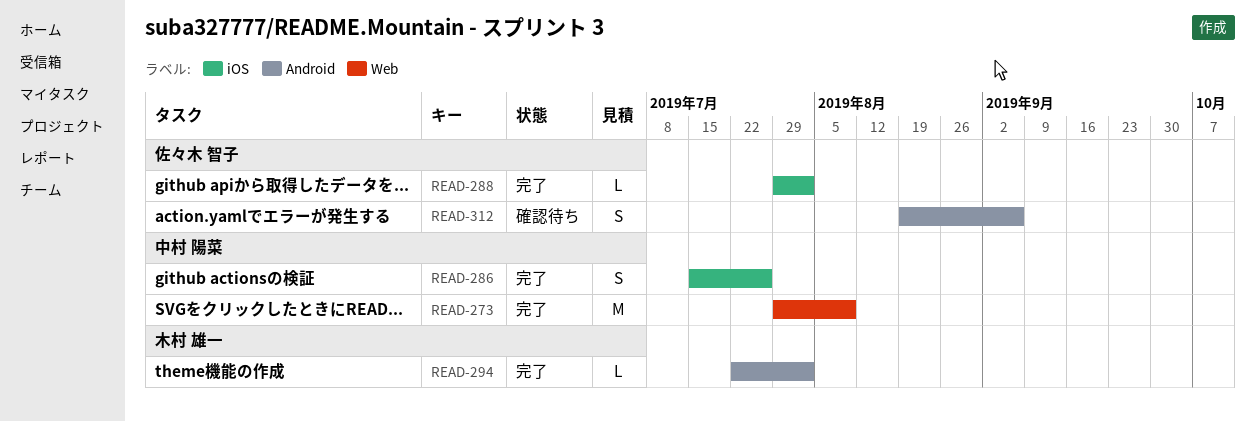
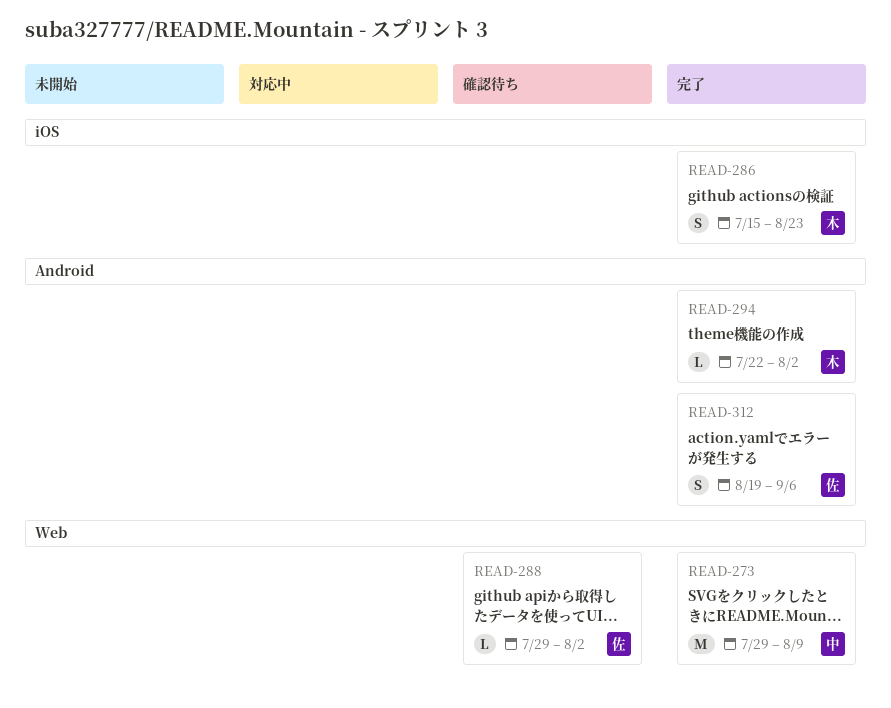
READ-286, owner: 中村 陽菜 -> 木村 雄一
READ-286, due: Jul 26 -> Aug 23
READ-288, status: 完了 -> 確認待ち
READ-288, label: iOS -> Web
READ-312, status: 確認待ち -> 完了

